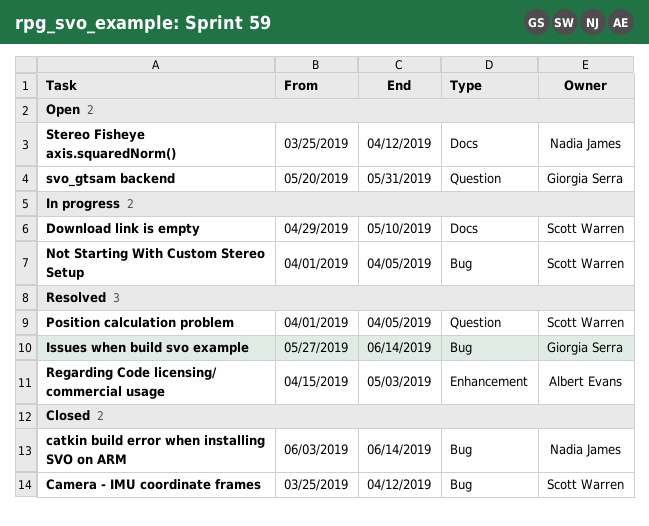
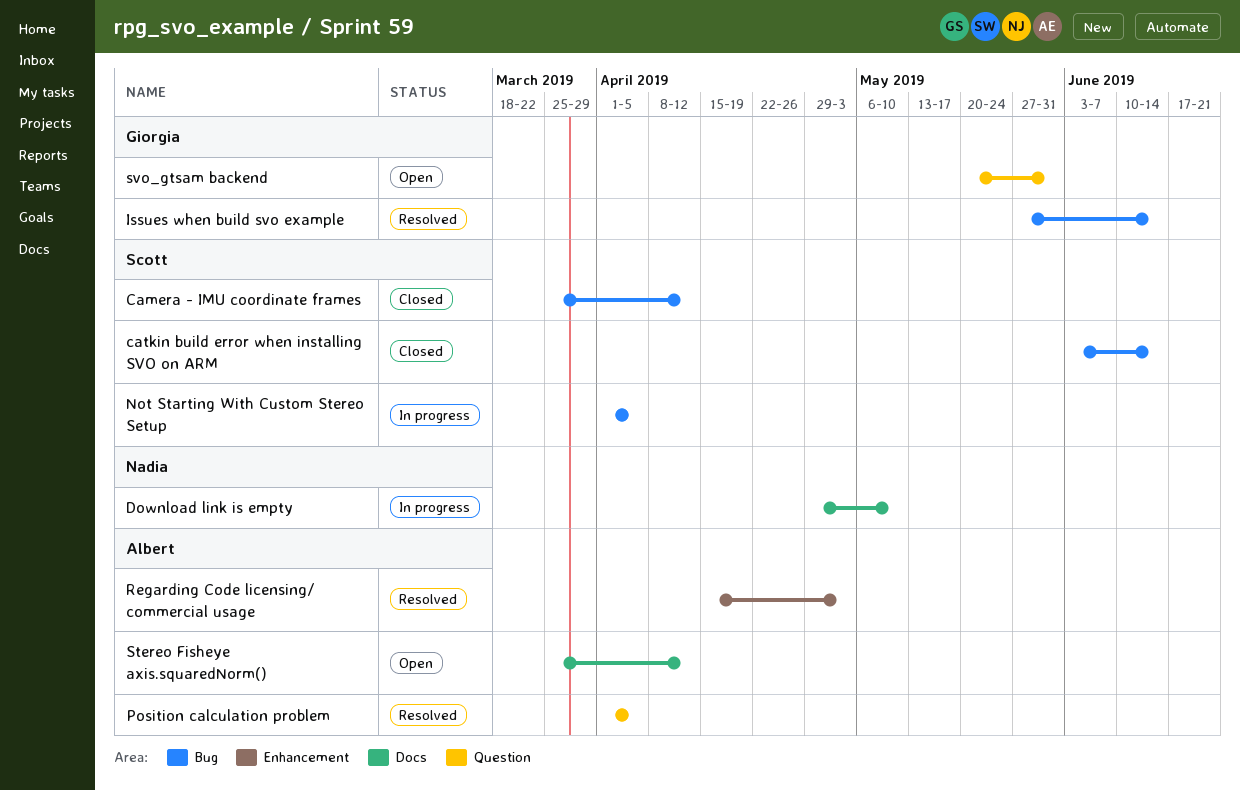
catkin build error when installing SVO on ARM, owner: Nadia James -> Scott Warren
Download link is empty, owner: Scott Warren -> Nadia James
Position calculation problem, owner: Scott Warren -> Albert Evans
Stereo Fisheye axis.squaredNorm(), owner: Nadia James -> Albert Evans

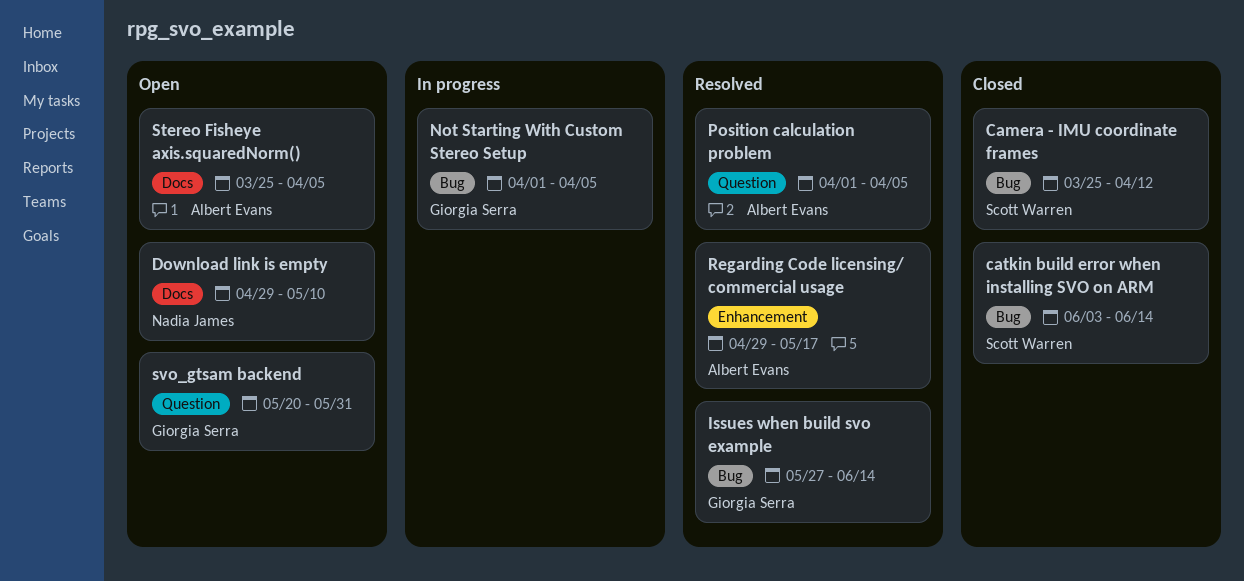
Download link is empty, status: In progress -> Open
Not Starting With Custom Stereo Setup, owner: Scott Warren -> Giorgia Serra
Regarding Code licensing/ commercial usage, start: Apr 15 -> Apr 29
Regarding Code licensing/ commercial usage, due: May 3 -> May 17
Stereo Fisheye axis.squaredNorm(), due: Apr 12 -> Apr 5

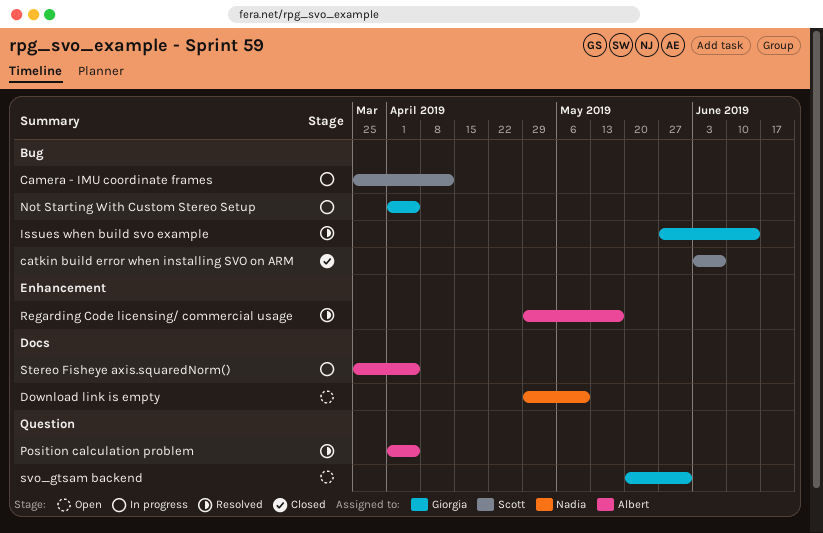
Camera - IMU coordinate frames, status: Closed -> In progress
catkin build error when installing SVO on ARM, due: Jun 14 -> Jun 7
Stereo Fisheye axis.squaredNorm(), status: Open -> In progress

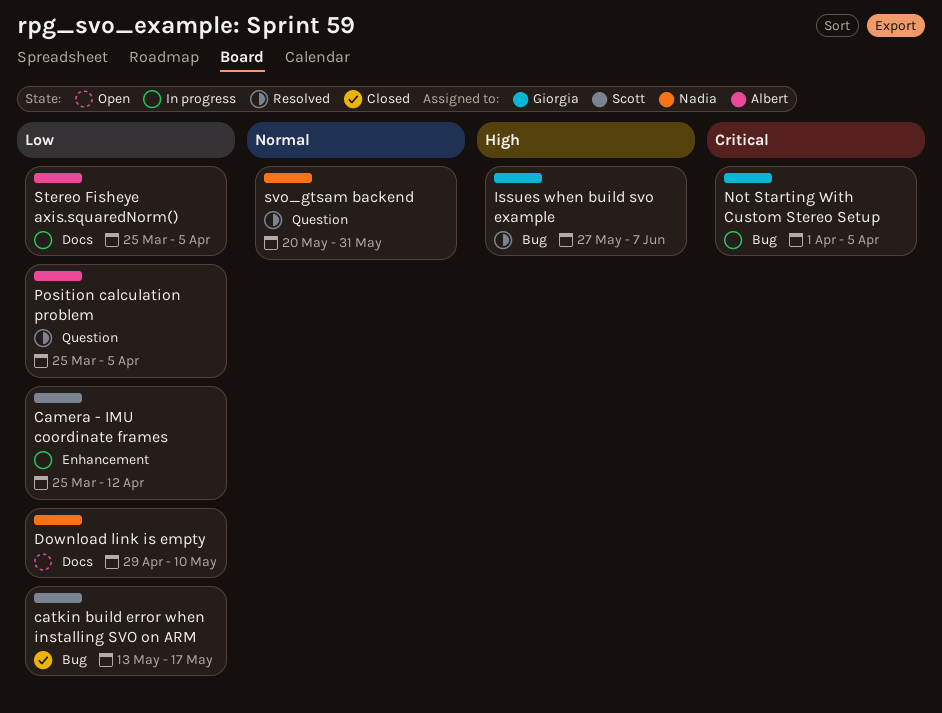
Camera - IMU coordinate frames, label: Bug -> Enhancement
catkin build error when installing SVO on ARM, start: Jun 3 -> May 13
catkin build error when installing SVO on ARM, due: Jun 7 -> May 17
Issues when build svo example, due: Jun 14 -> Jun 7
Position calculation problem, start: Apr 1 -> Mar 25
Regarding Code licensing/ commercial usage: present -> none
svo_gtsam backend, status: Open -> Resolved
svo_gtsam backend, owner: Giorgia -> Nadia

